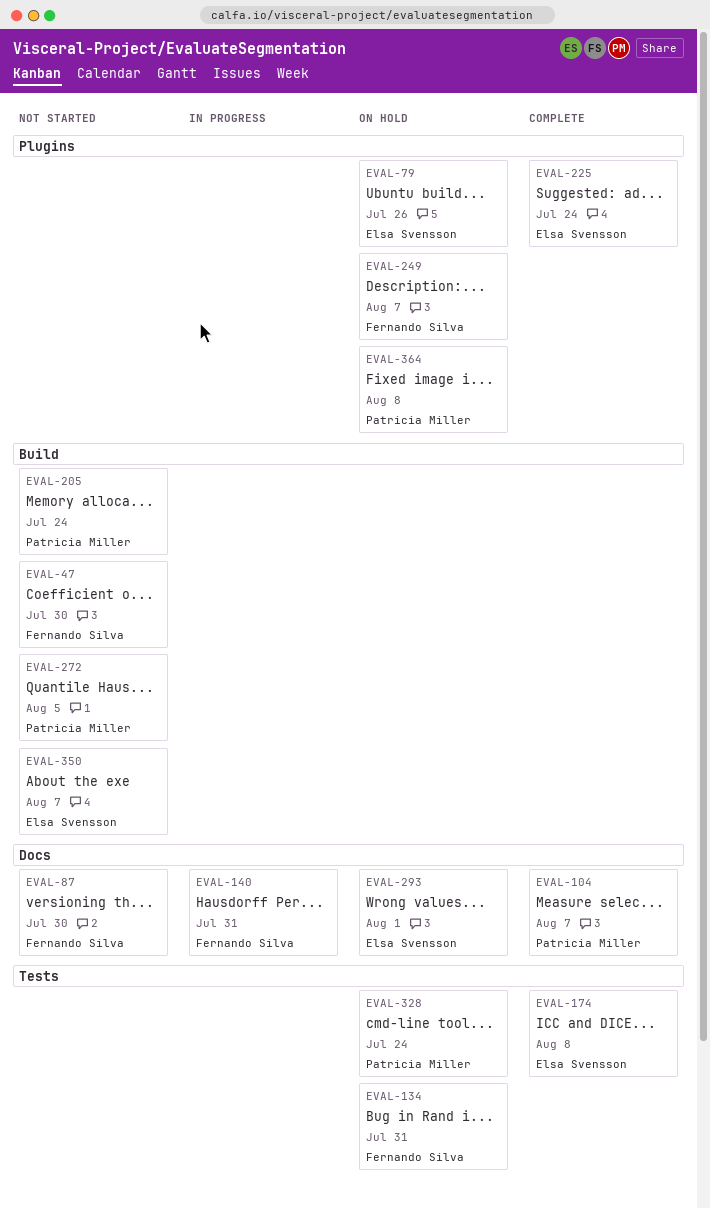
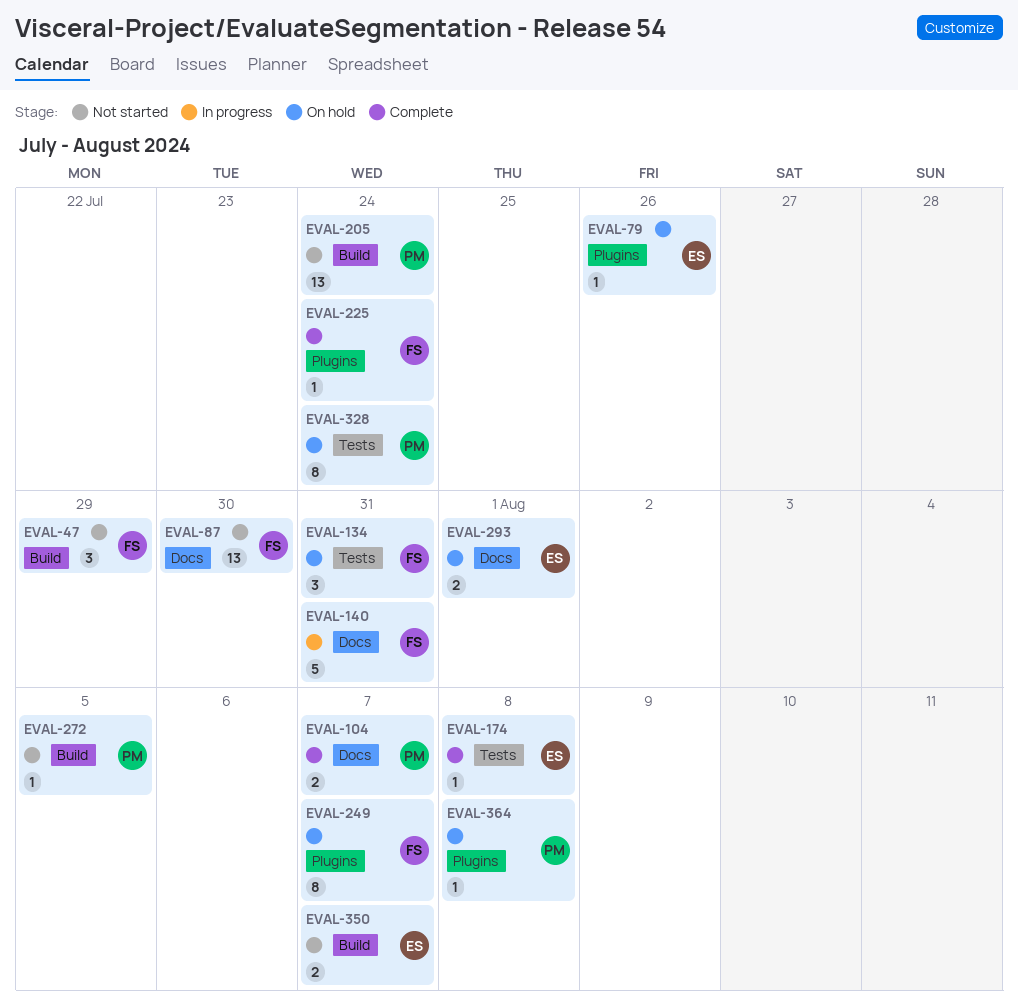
EVAL-47, due: Jul 30 -> Jul 29
EVAL-225, owner: Elsa Svensson -> Fernando Silva

